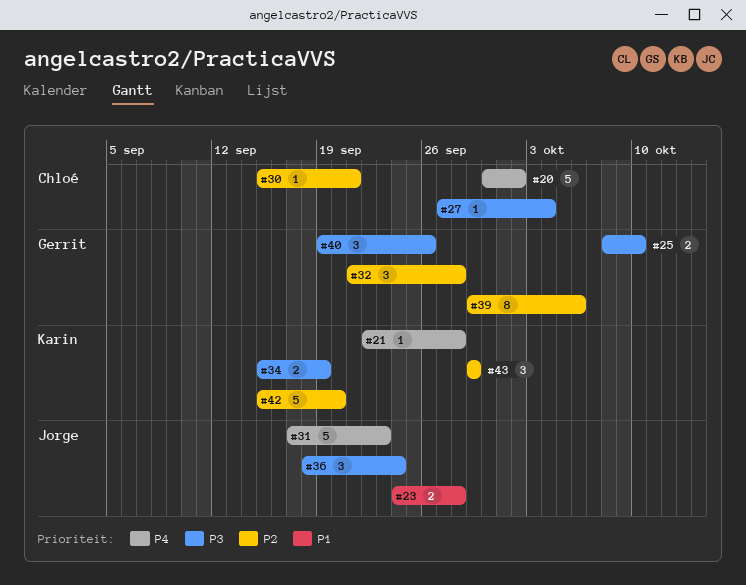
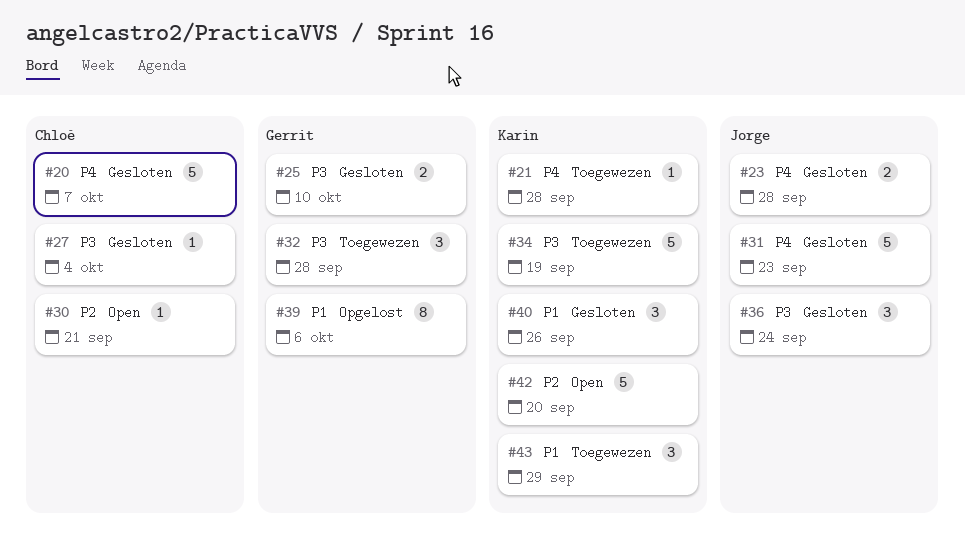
#20, due: Oct 2 -> Oct 7
#23, priority: P1 -> P4
#32, priority: P2 -> P3
#34, estimate: 2 -> 5
#39, priority: P2 -> P1
#40, owner: Gerrit -> Karin
#40, priority: P3 -> P1
#43, priority: P2 -> P1

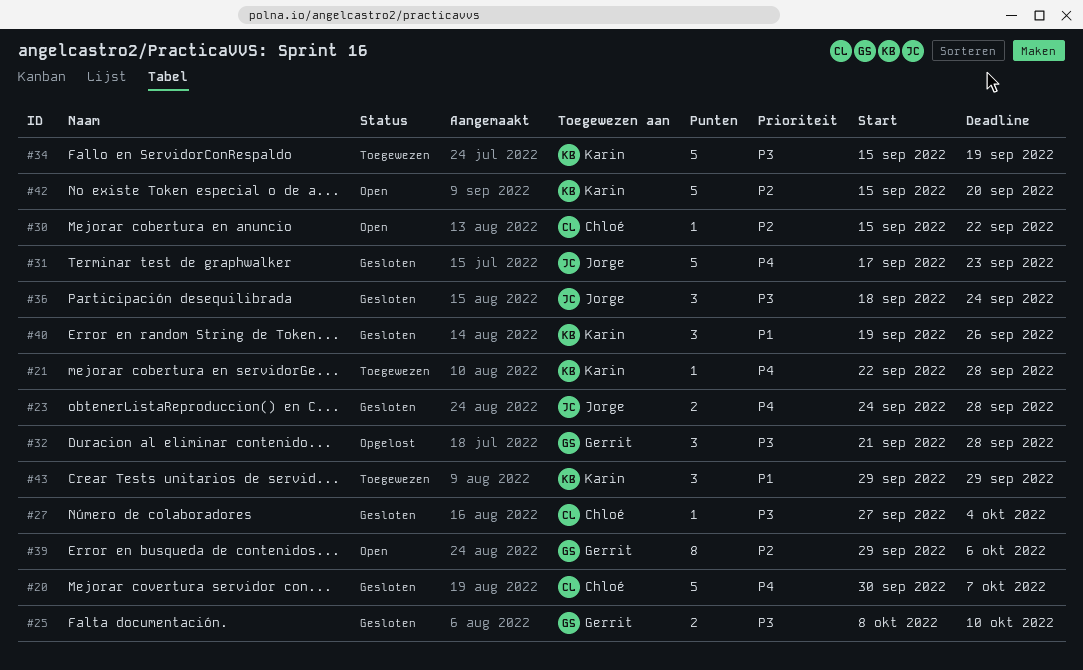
#30, due: Sep 21 -> Sep 22
#32, status: Toegewezen -> Opgelost
#39, status: Opgelost -> Open
#39, priority: P1 -> P2

